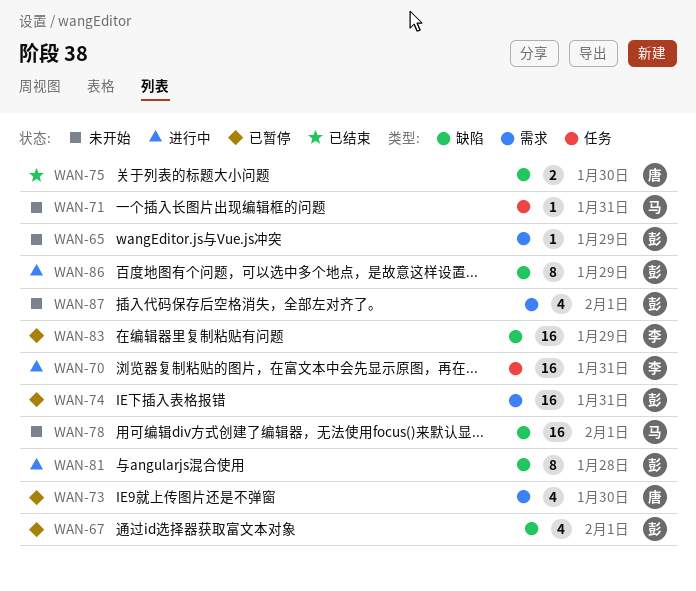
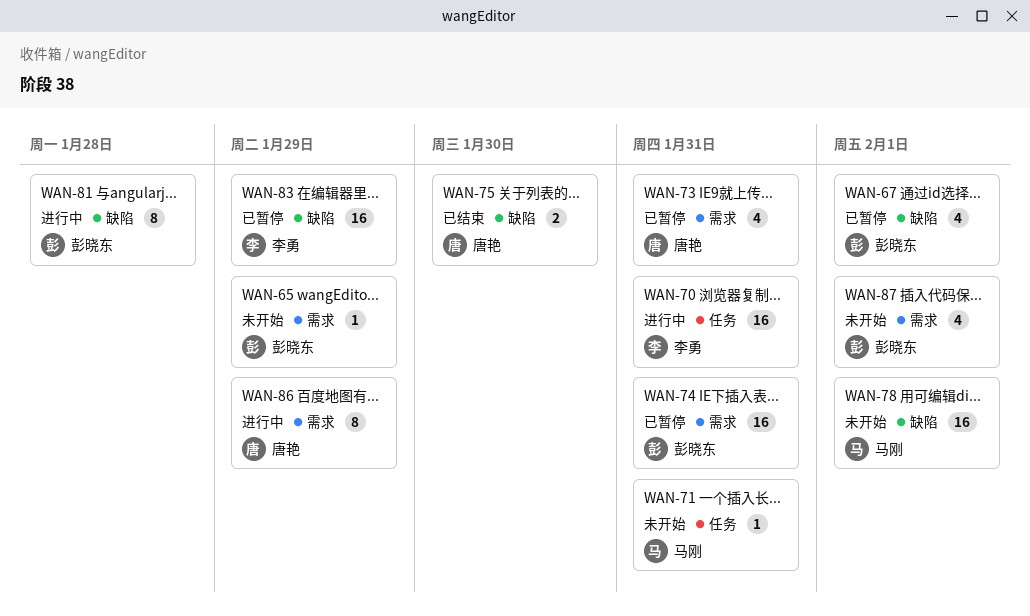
WAN-73, due: Jan 30 -> Jan 31
WAN-86, owner: 彭晓东 -> 唐艳
WAN-86, label: 缺陷 -> 需求

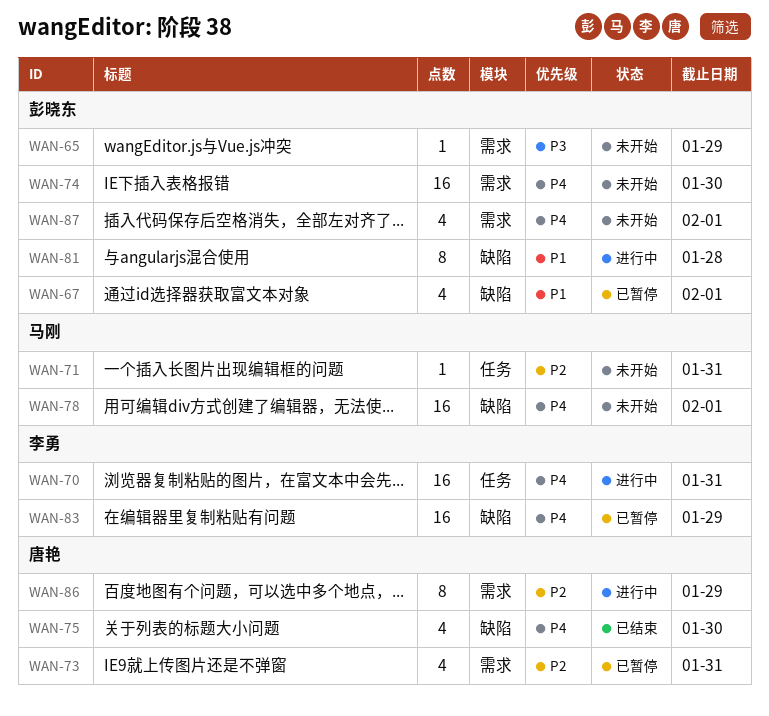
WAN-74, status: 已暂停 -> 未开始
WAN-74, due: Jan 31 -> Jan 30
WAN-75, estimate: 2 -> 4

